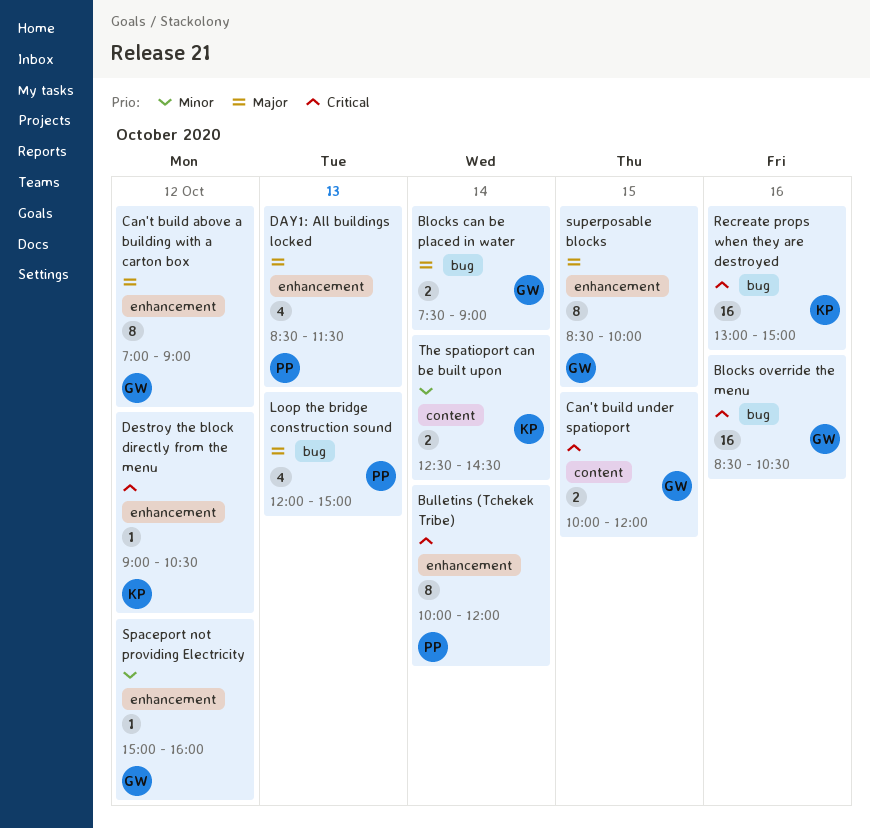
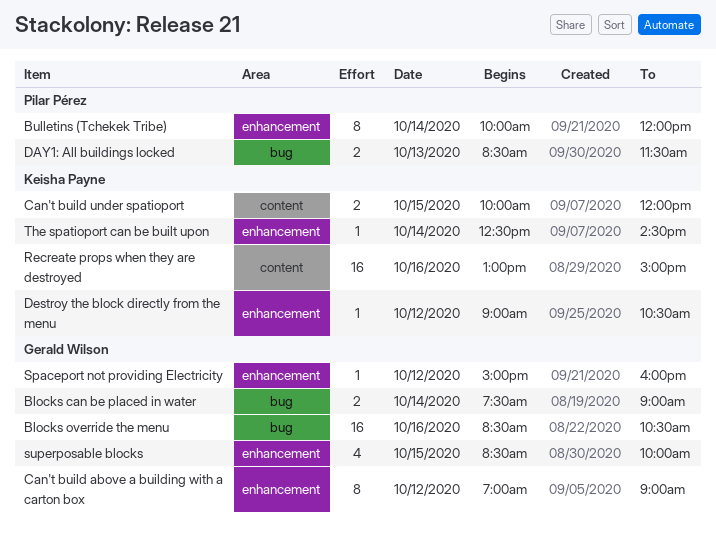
Can't build under spatioport, owner: Gerald Wilson -> Keisha Payne
DAY1: All buildings locked, label: enhancement -> bug
DAY1: All buildings locked, estimate: 4 -> 2
Loop the bridge construction sound: present -> none
Recreate props when they are destroyed, label: bug -> content
superposable blocks, estimate: 8 -> 4
The spatioport can be built upon, label: content -> enhancement
The spatioport can be built upon, estimate: 2 -> 1

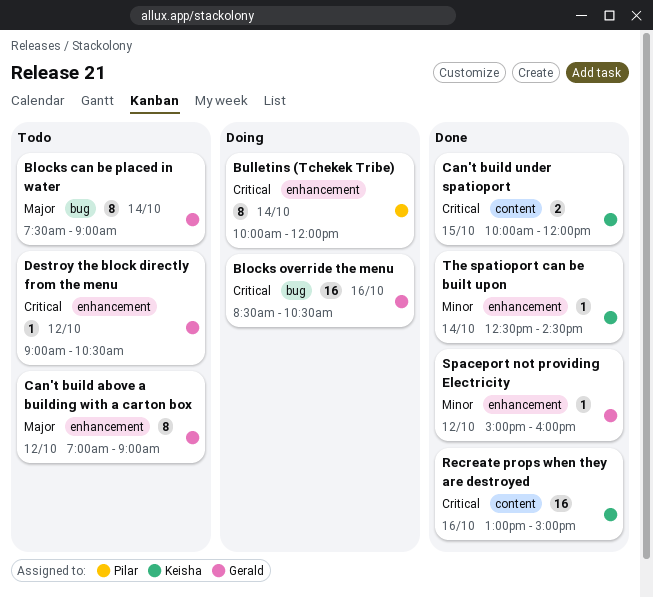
Blocks can be placed in water, estimate: 2 -> 8
DAY1: All buildings locked: present -> none
Destroy the block directly from the menu, owner: Keisha Payne -> Gerald Wilson
superposable blocks: present -> none

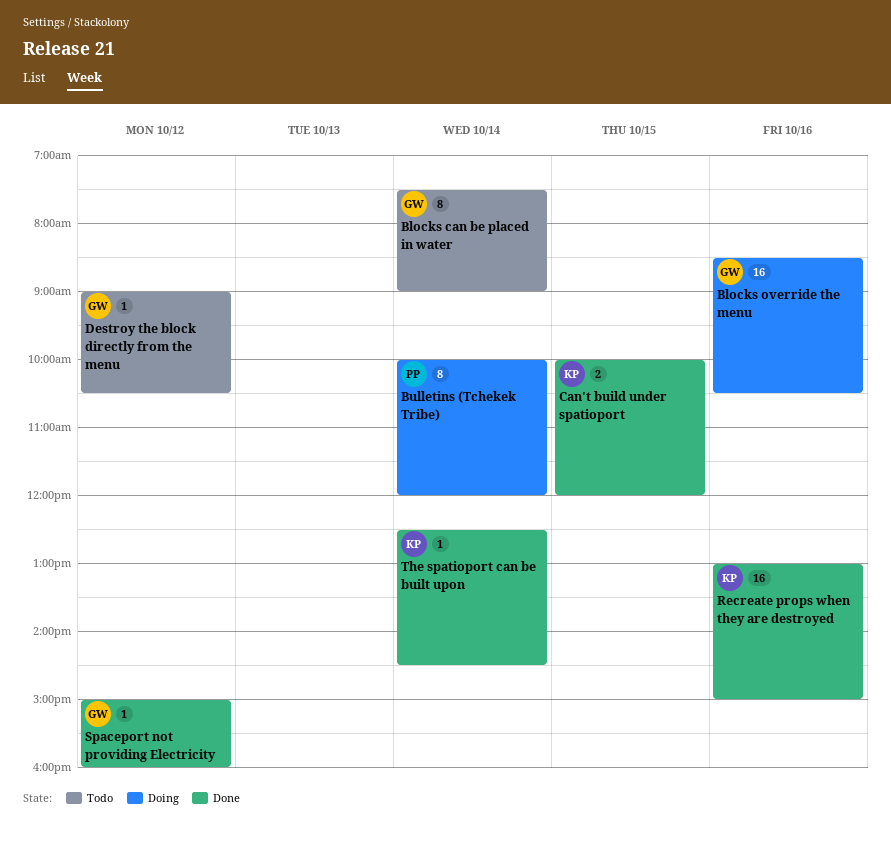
Can't build above a building with a carton box: present -> none

